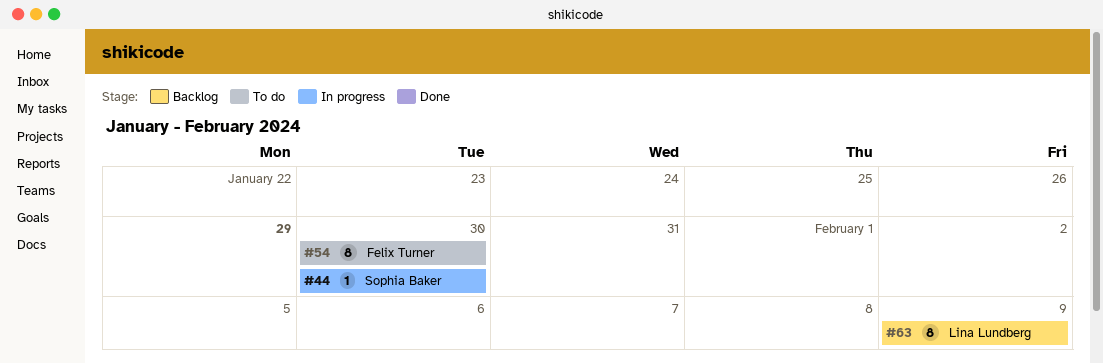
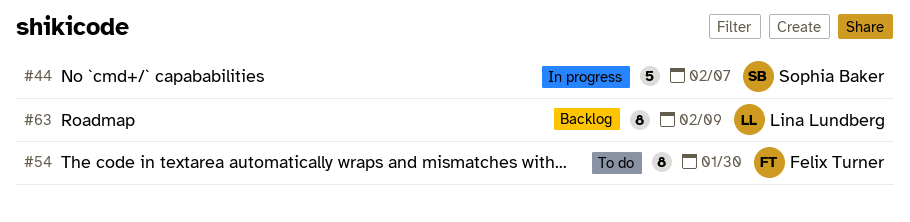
#44, estimate: 1 -> 5
#44, due: Jan 30 -> Feb 7

